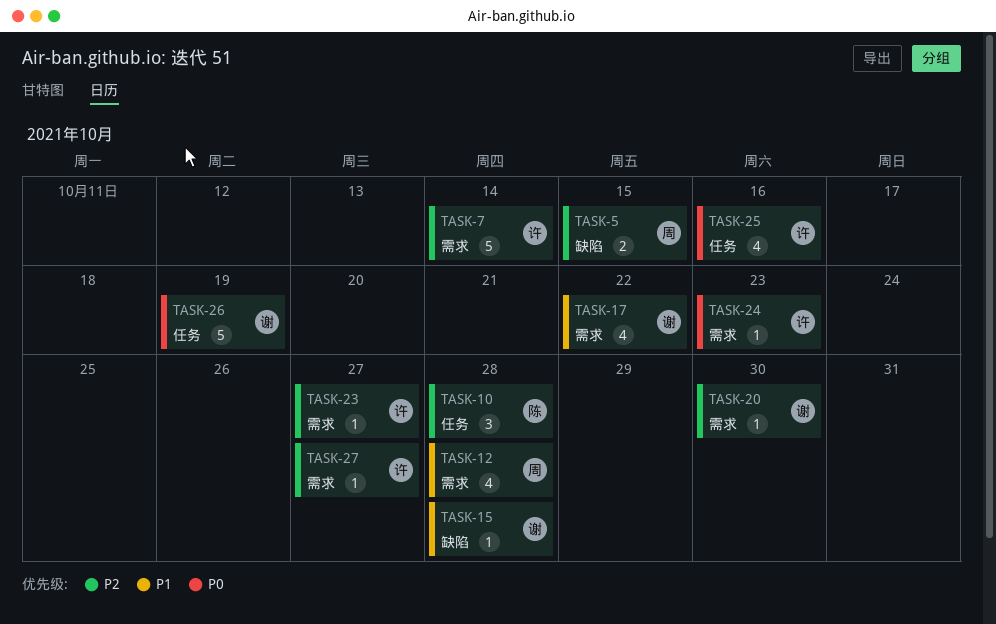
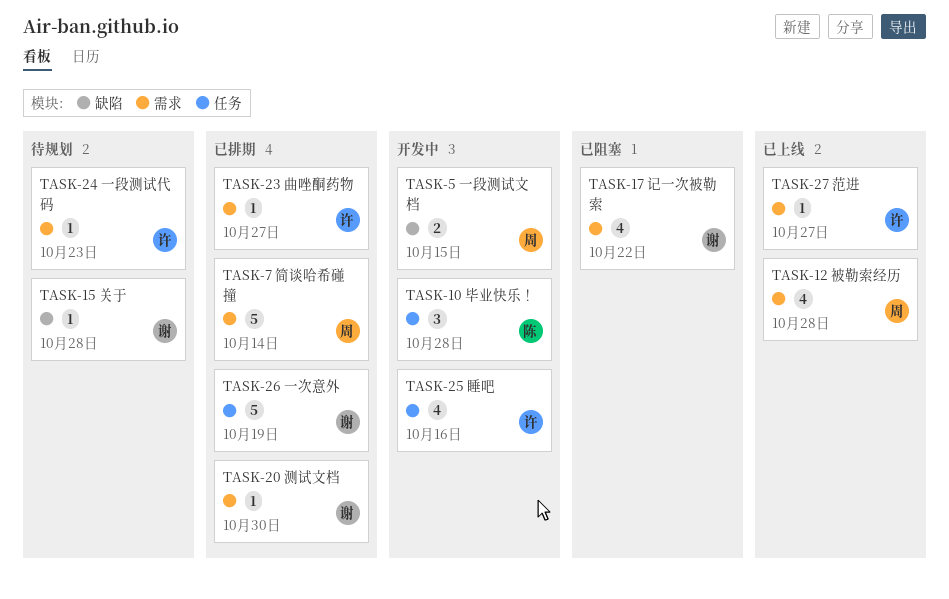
TASK-7, owner: 许 -> 周

